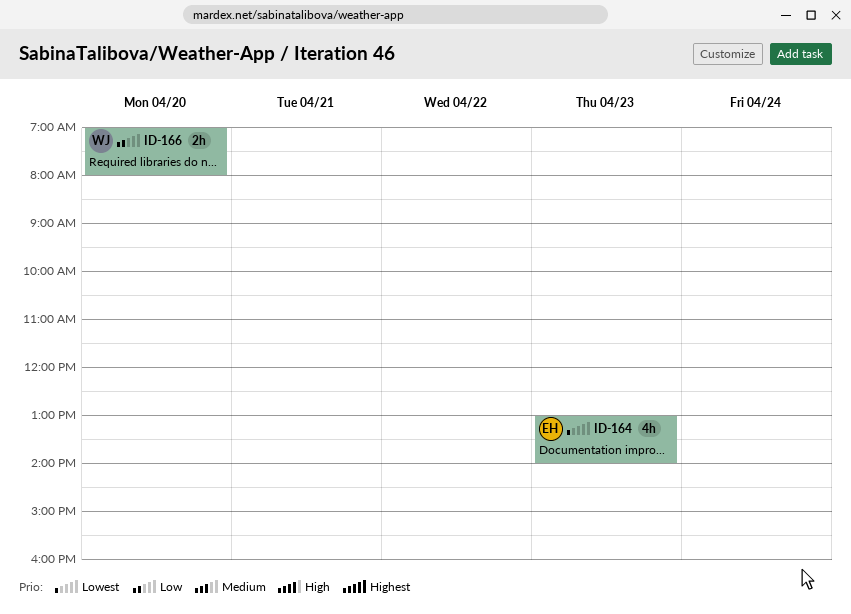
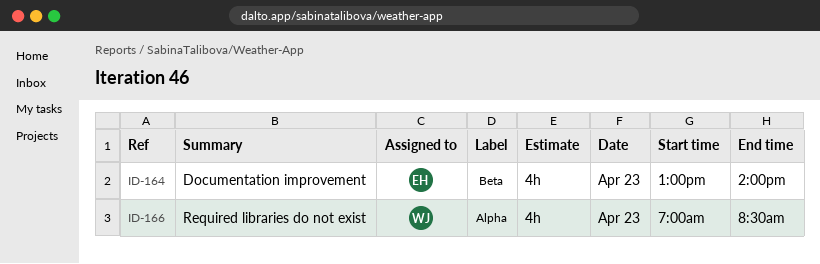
ID-166, estimate: 2h -> 4h
ID-166, day: Apr 20 -> Apr 23
ID-166, ends: 08:00 -> 08:30

